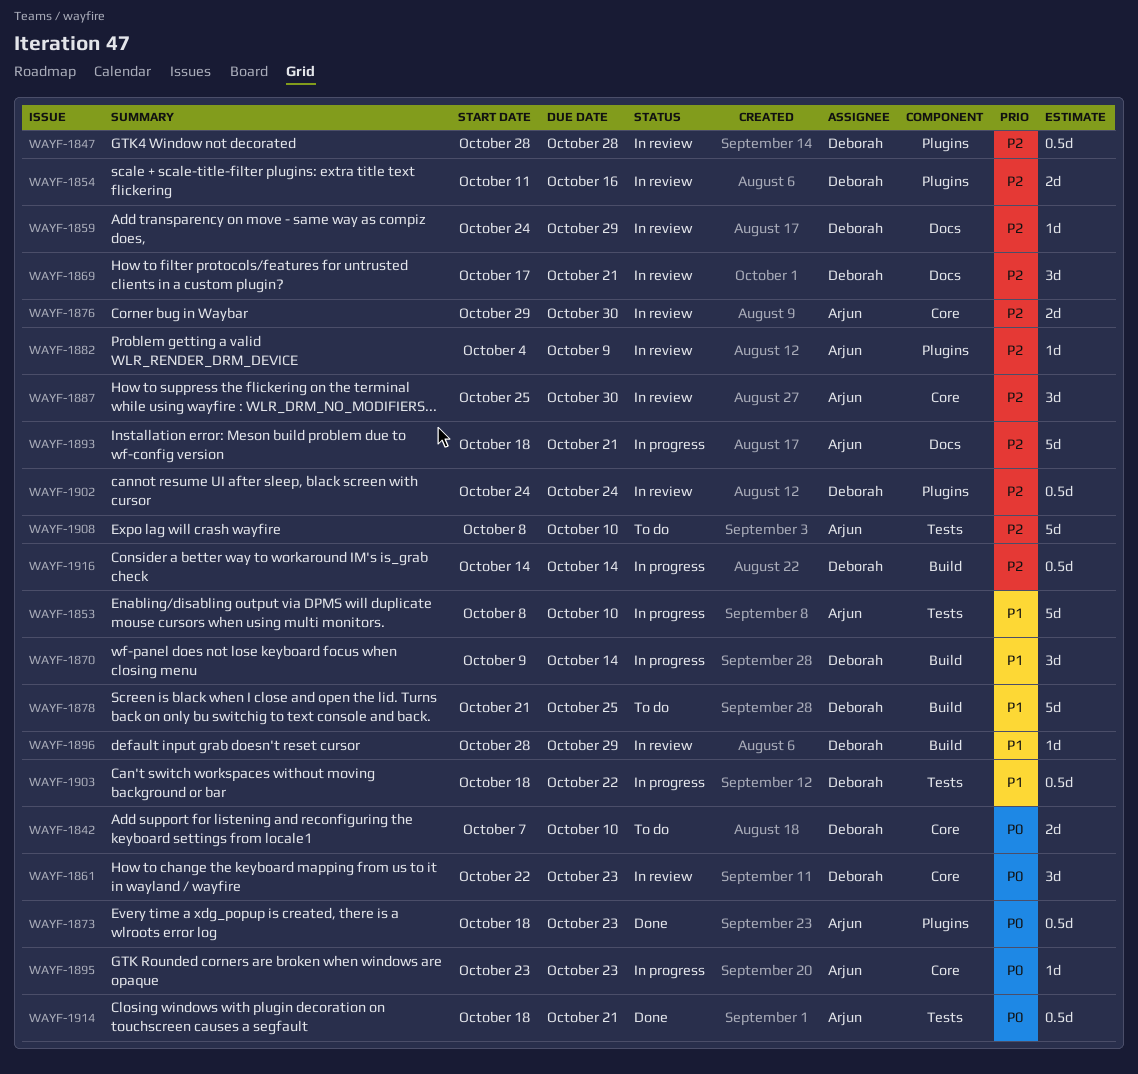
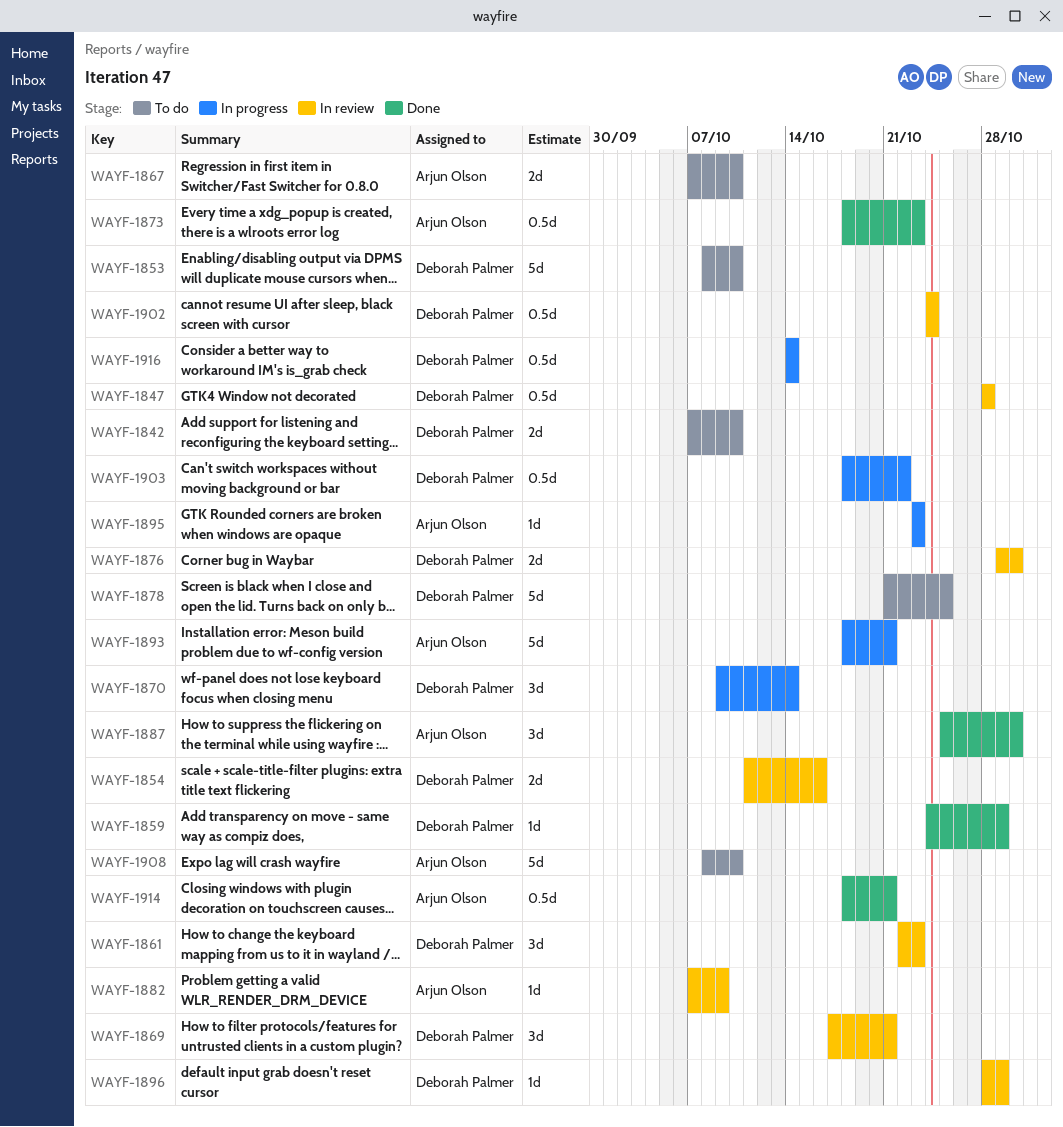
WAYF-1853, status: In progress -> To do
WAYF-1853, owner: Arjun Olson -> Deborah Palmer
WAYF-1859, status: In review -> Done
WAYF-1867: none -> present
WAYF-1876, owner: Arjun Olson -> Deborah Palmer
WAYF-1882, start: Oct 4 -> Oct 7
WAYF-1887, status: In review -> Done

